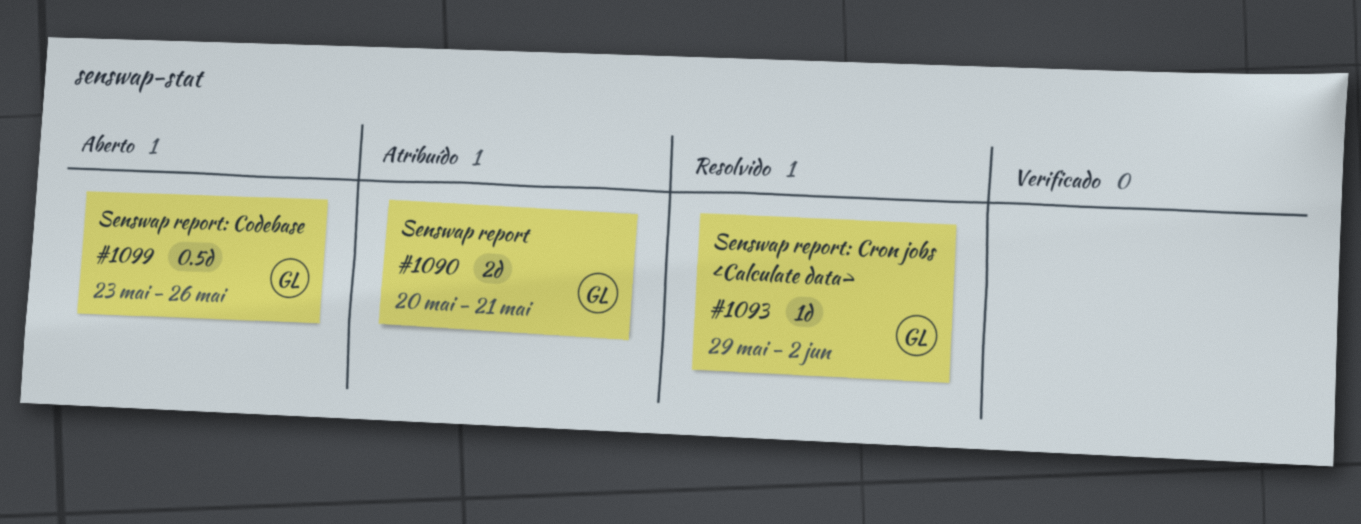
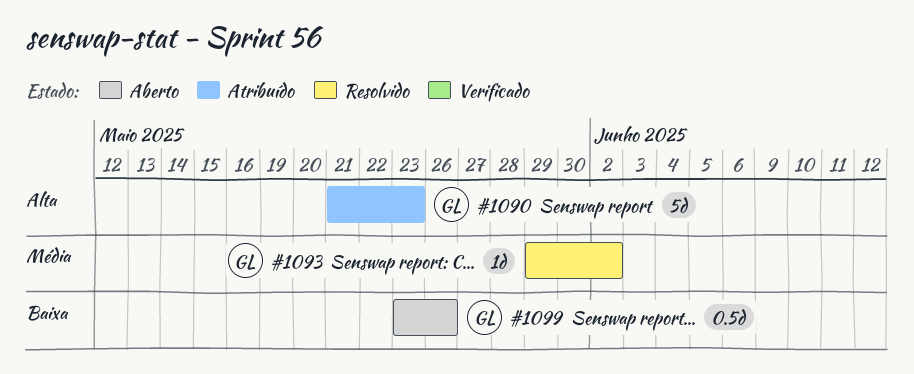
#1090, estimate: 2d -> 5d
#1090, start: May 20 -> May 21
#1090, due: May 21 -> May 23

